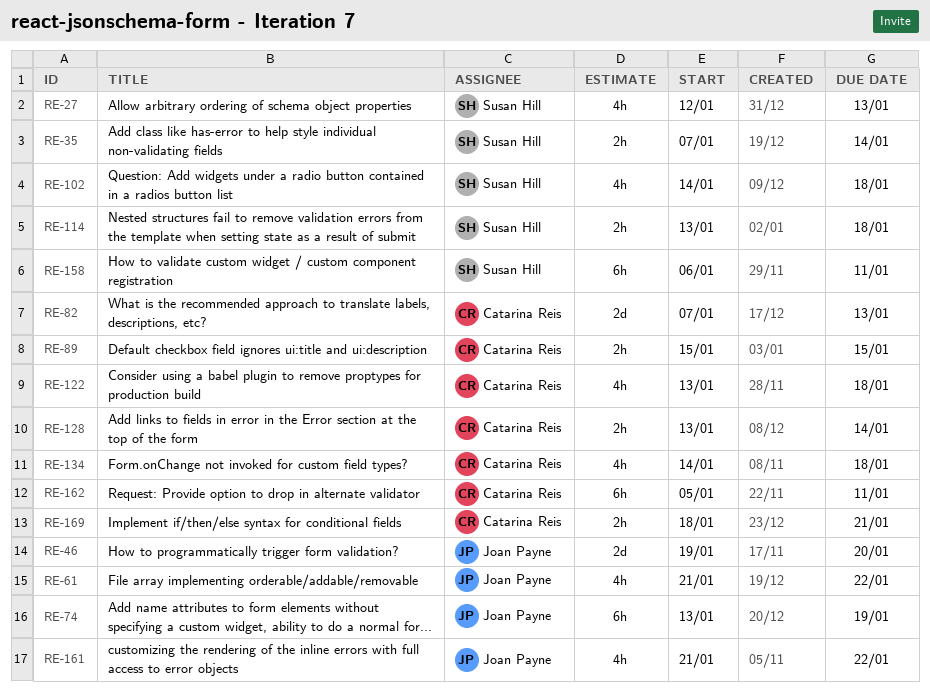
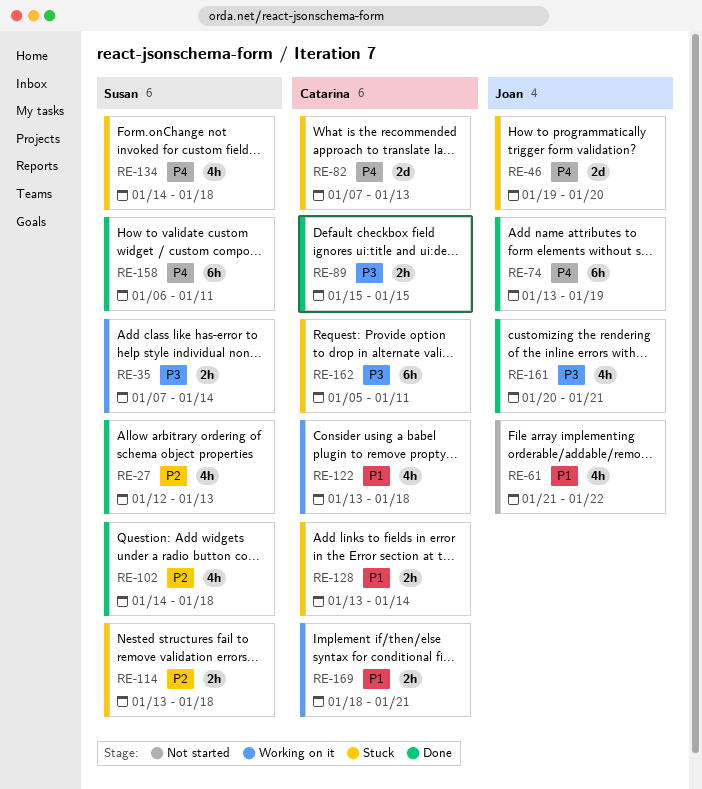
RE-134, owner: Catarina Reis -> Susan Hill
RE-161, start: Jan 21 -> Jan 20
RE-161, due: Jan 22 -> Jan 21

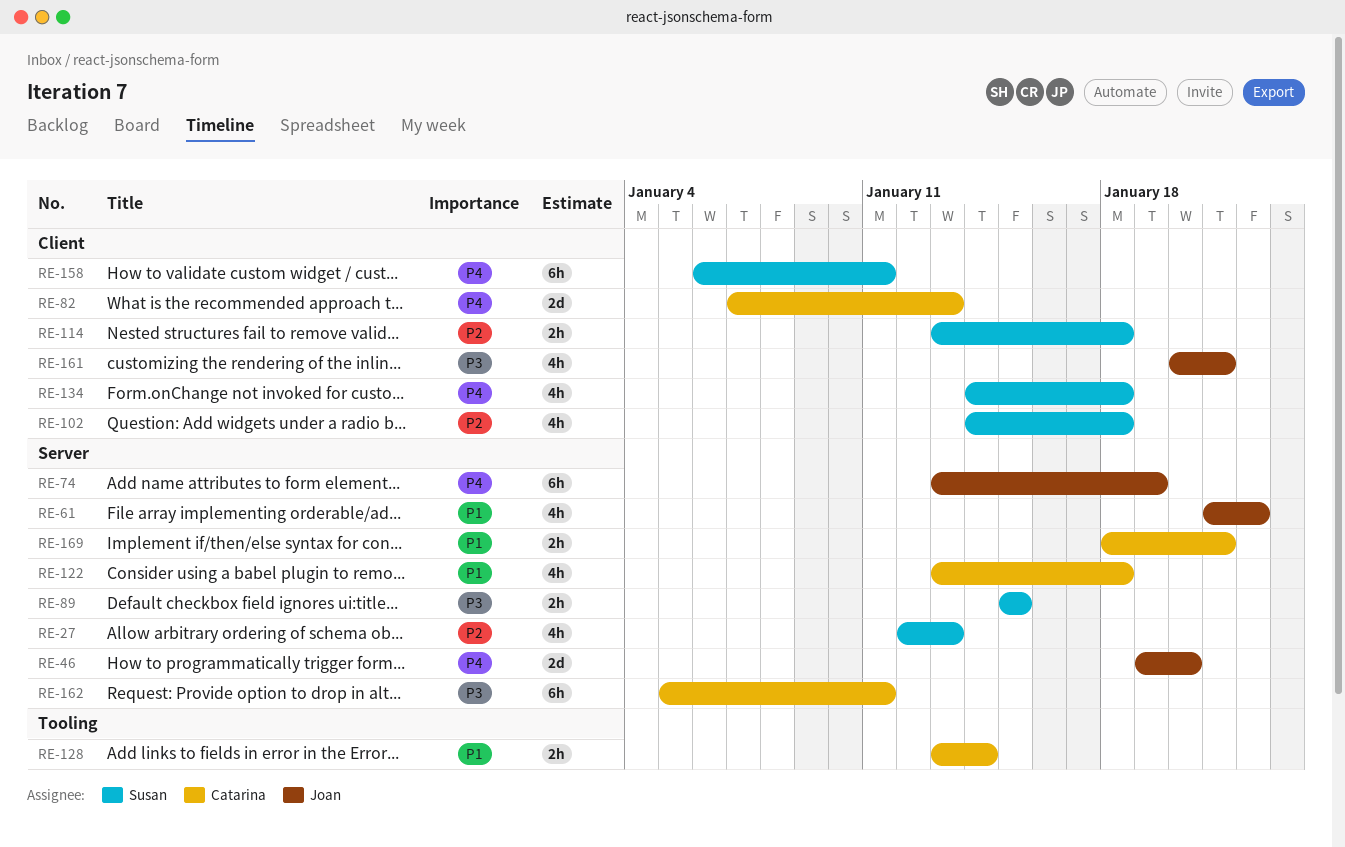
RE-35: present -> none
RE-89, owner: Catarina -> Susan

